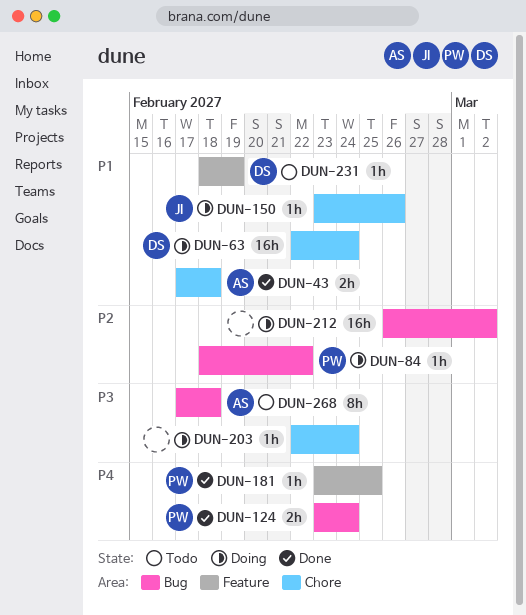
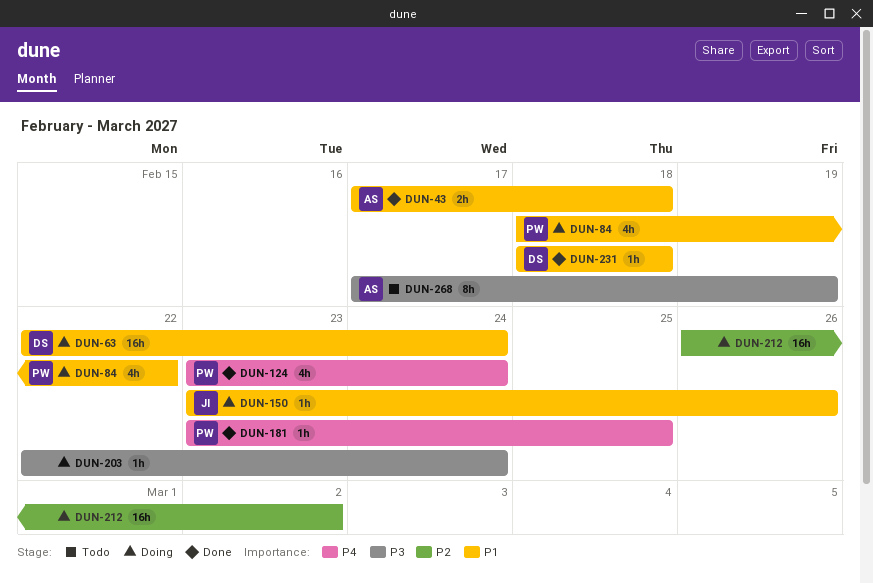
DUN-84, priority: P2 -> P1
DUN-84, estimate: 1h -> 4h
DUN-124, estimate: 2h -> 4h
DUN-231, status: Todo -> Done
DUN-231, due: Feb 19 -> Feb 18
DUN-268, due: Feb 18 -> Feb 19

